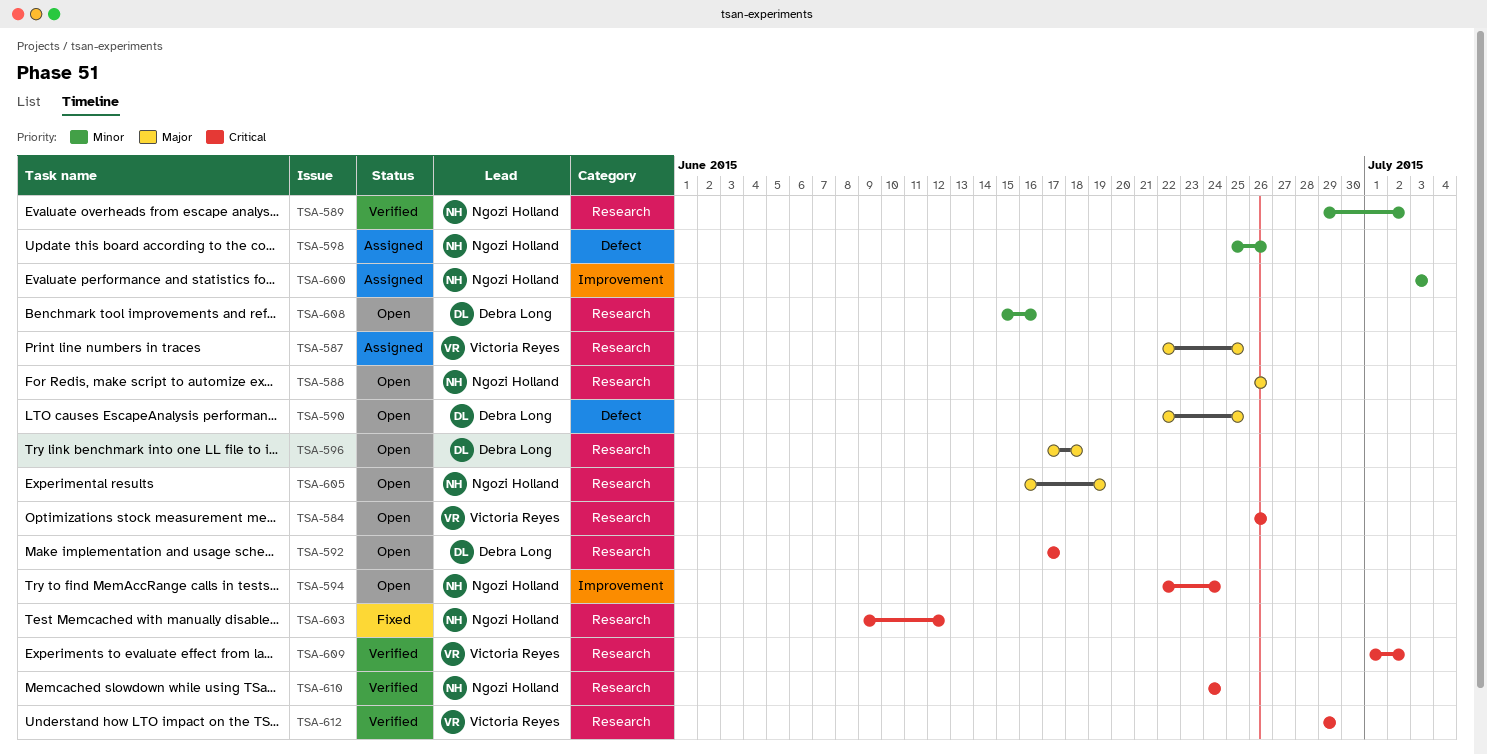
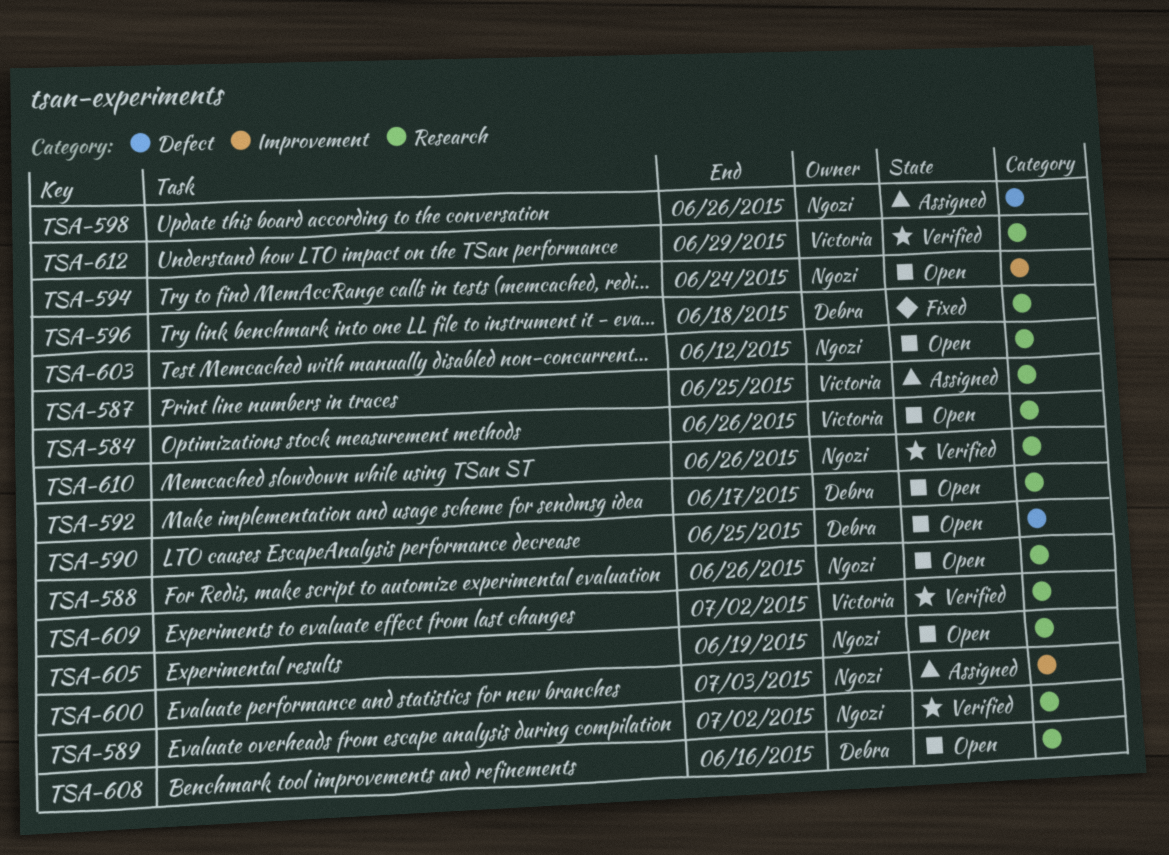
TSA-596, status: Open -> Fixed
TSA-603, status: Fixed -> Open
TSA-610, due: Jun 24 -> Jun 26

